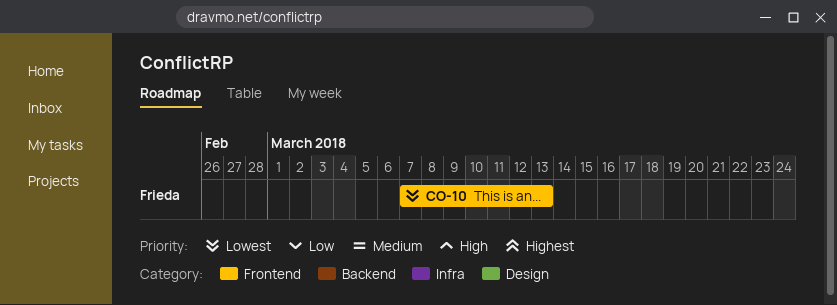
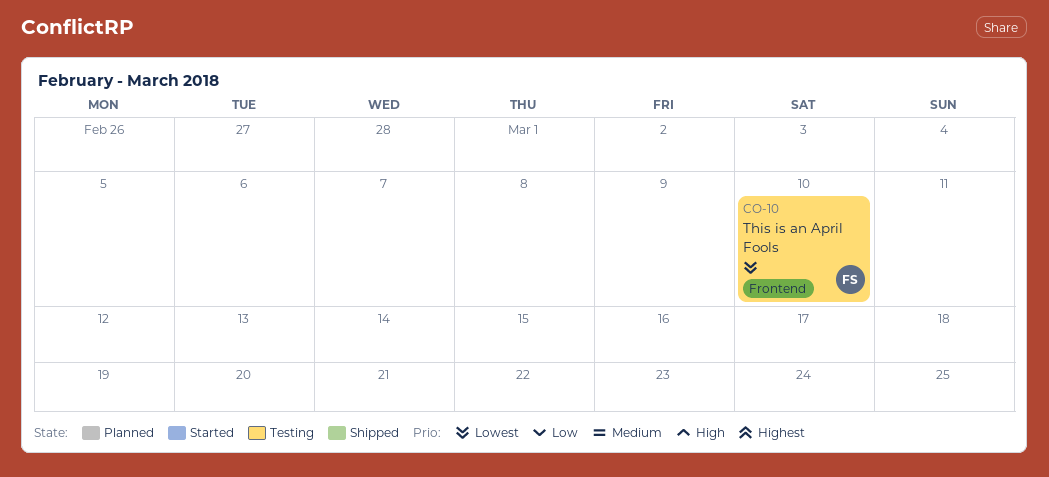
CO-10, due: Mar 13 -> Mar 10

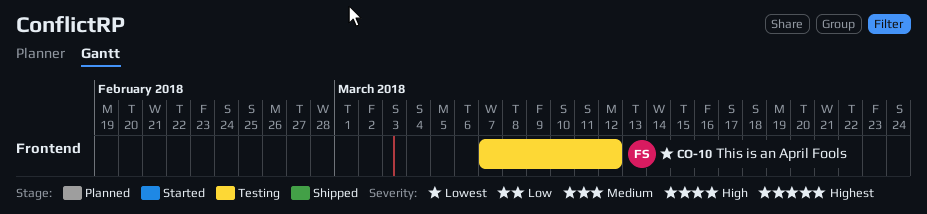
CO-10, due: Mar 10 -> Mar 12

